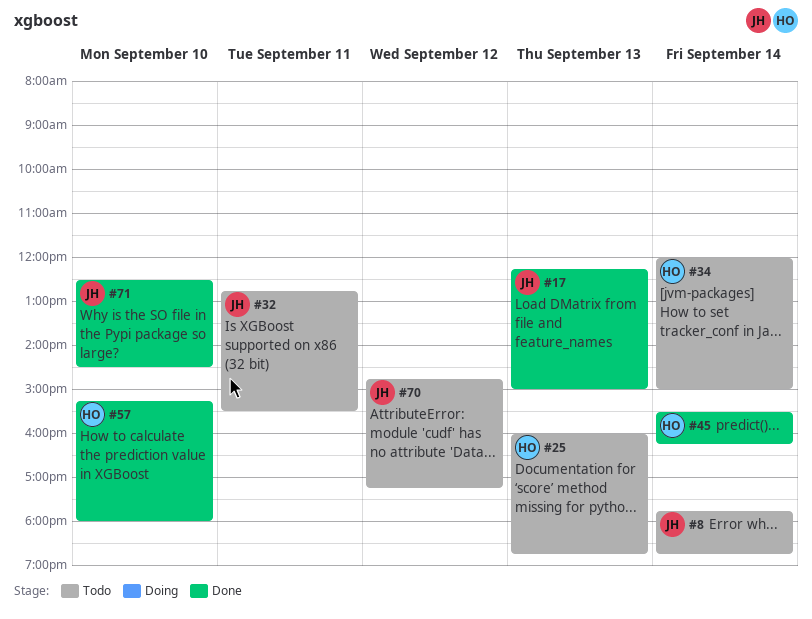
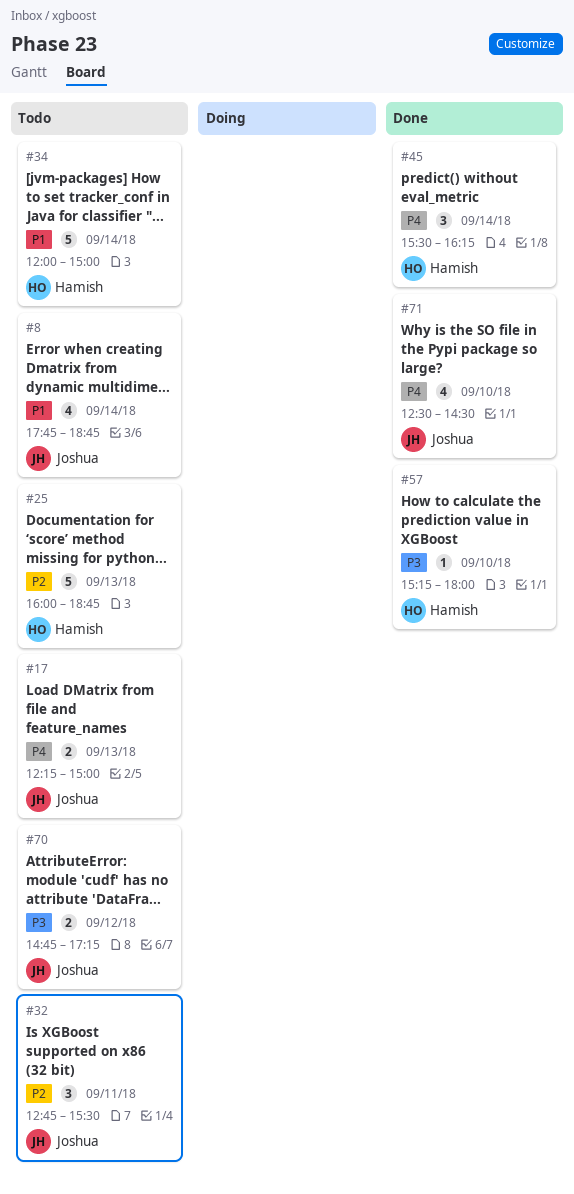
#17, status: Done -> Todo

